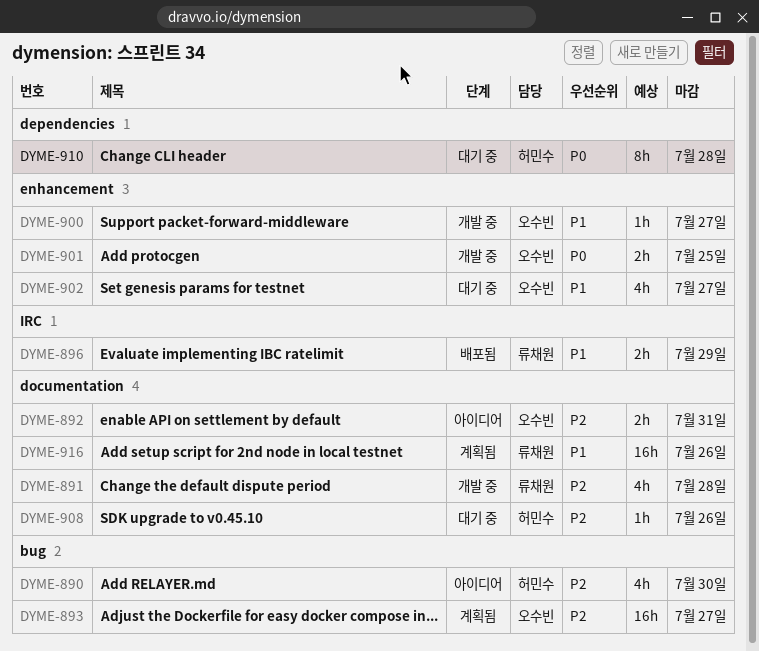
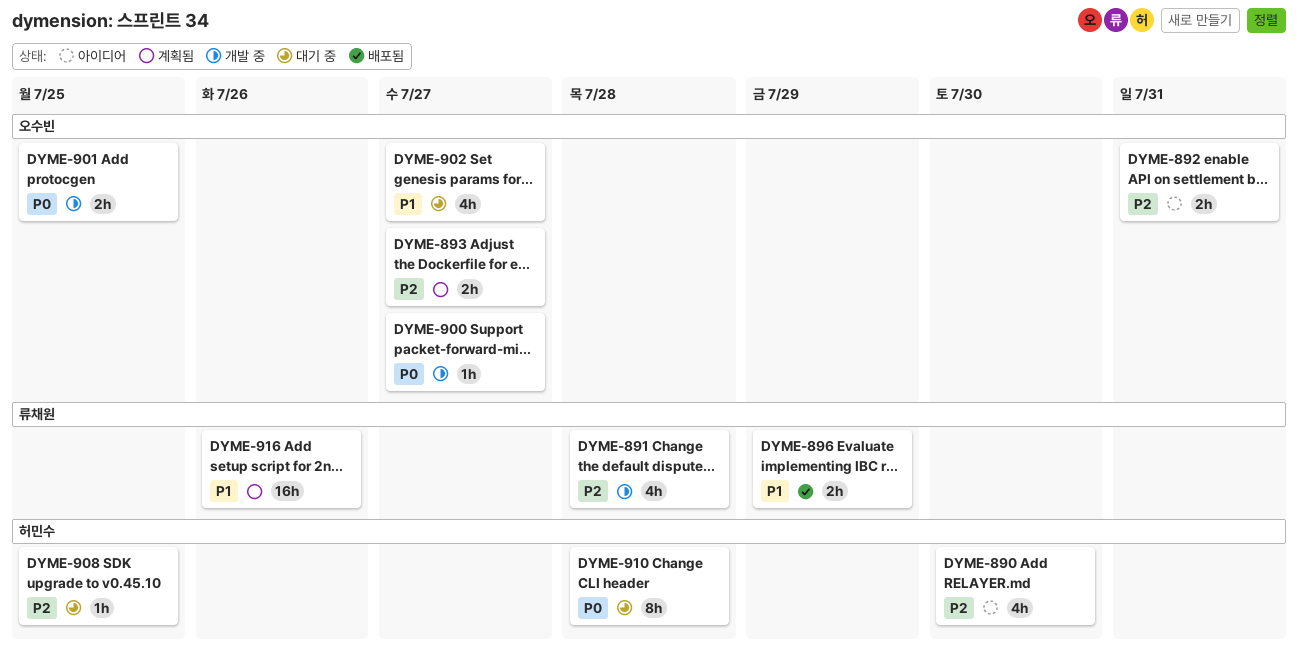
DYME-893, estimate: 16h -> 2h
DYME-900, priority: P1 -> P0
DYME-908, due: Jul 26 -> Jul 25

